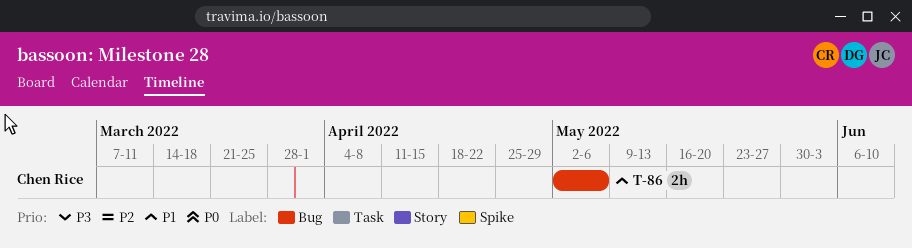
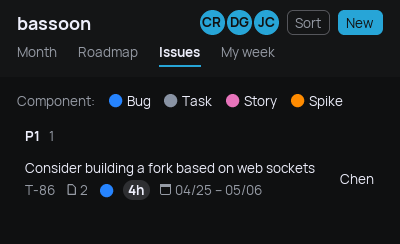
T-86, estimate: 2h -> 4h
T-86, start: May 2 -> Apr 25

